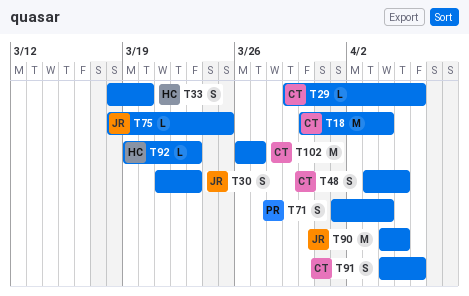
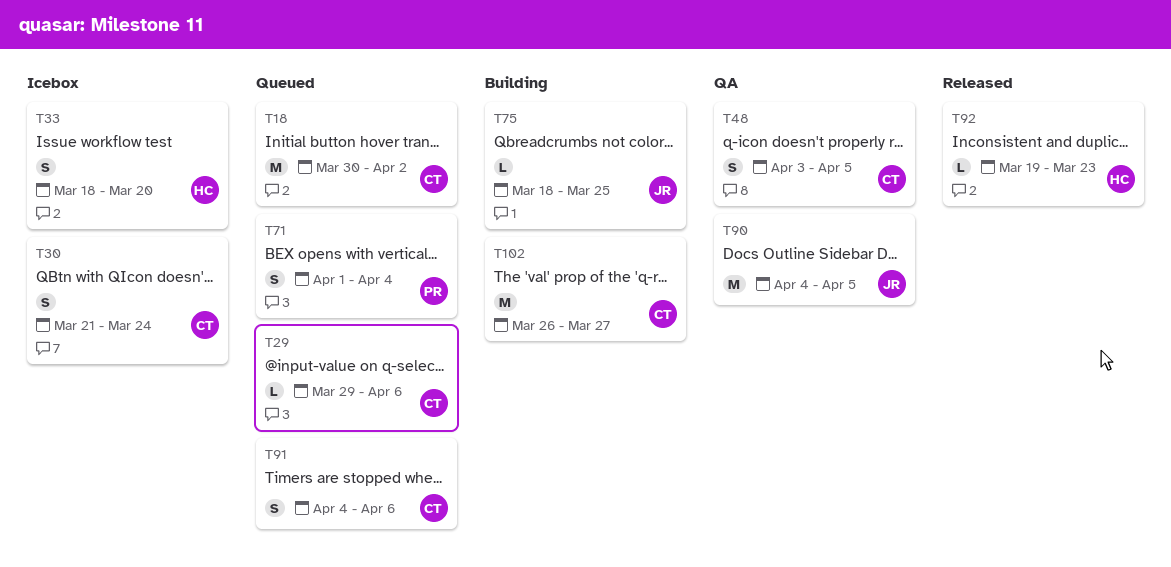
T18, due: Apr 4 -> Apr 2
T30, owner: JR -> CT
T30, due: Mar 23 -> Mar 24

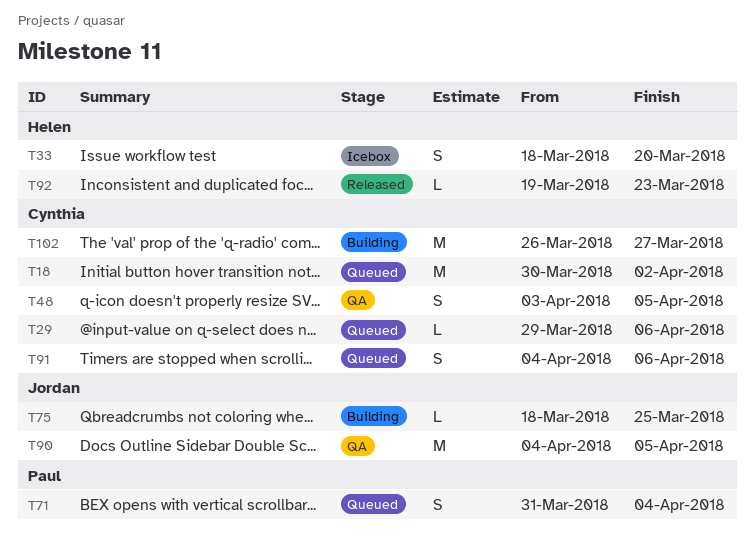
T30: present -> none
T71, start: Apr 1 -> Mar 31

